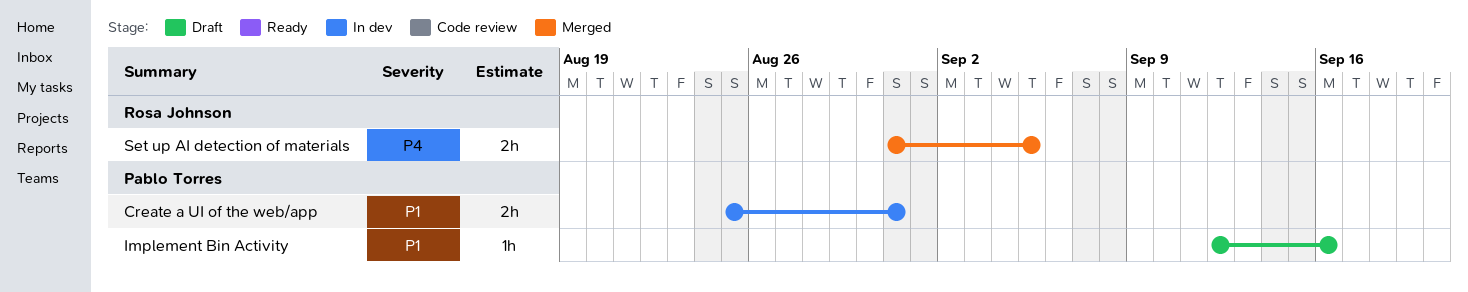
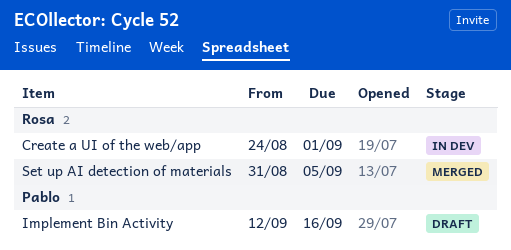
Create a UI of the web/app, owner: Pablo Torres -> Rosa Johnson
Create a UI of the web/app, start: Aug 25 -> Aug 24
Create a UI of the web/app, due: Aug 31 -> Sep 1

